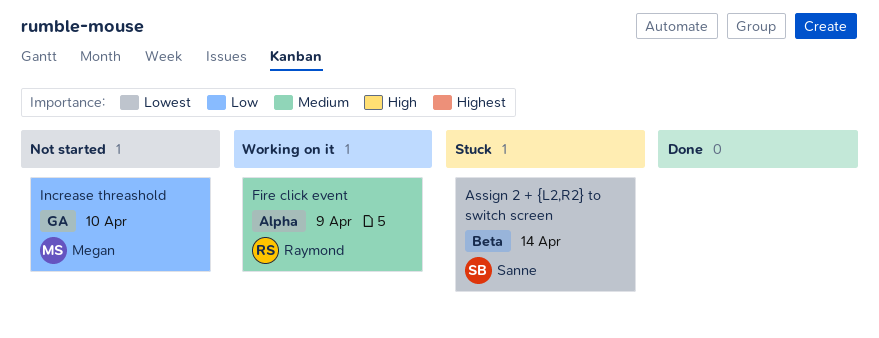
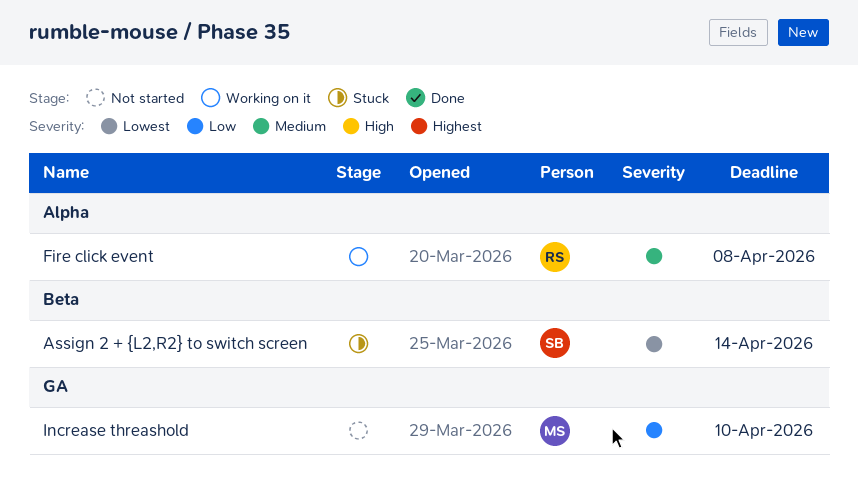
Fire click event, due: Apr 9 -> Apr 8

